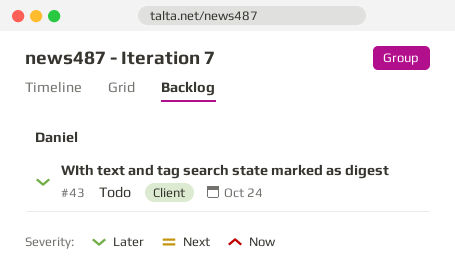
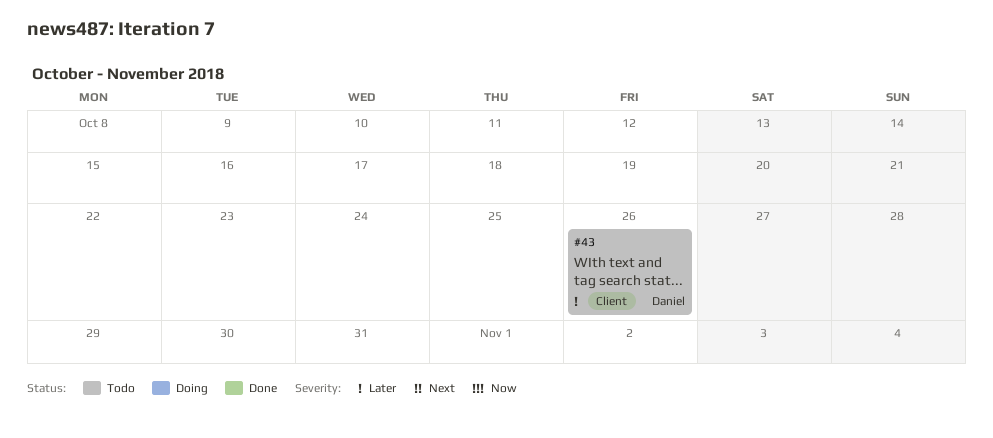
#43, due: Oct 24 -> Oct 26

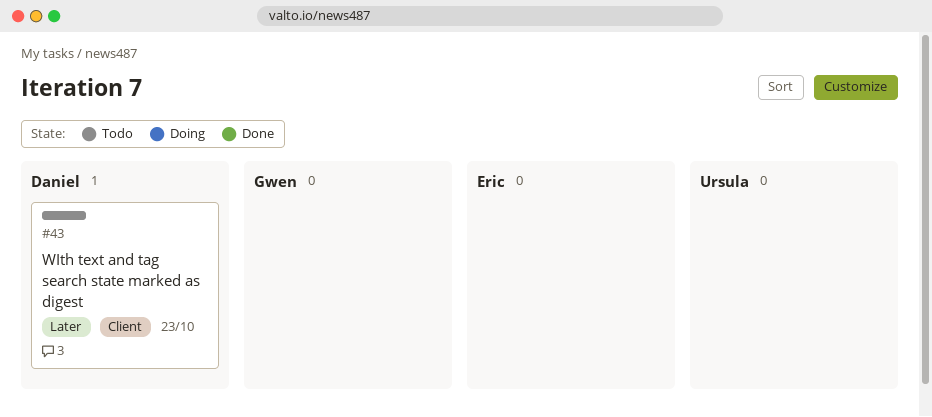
#43, due: Oct 26 -> Oct 23

